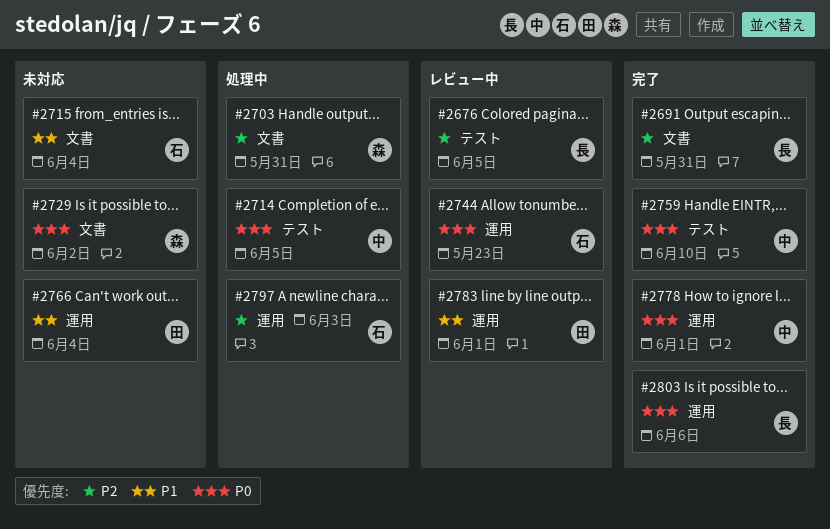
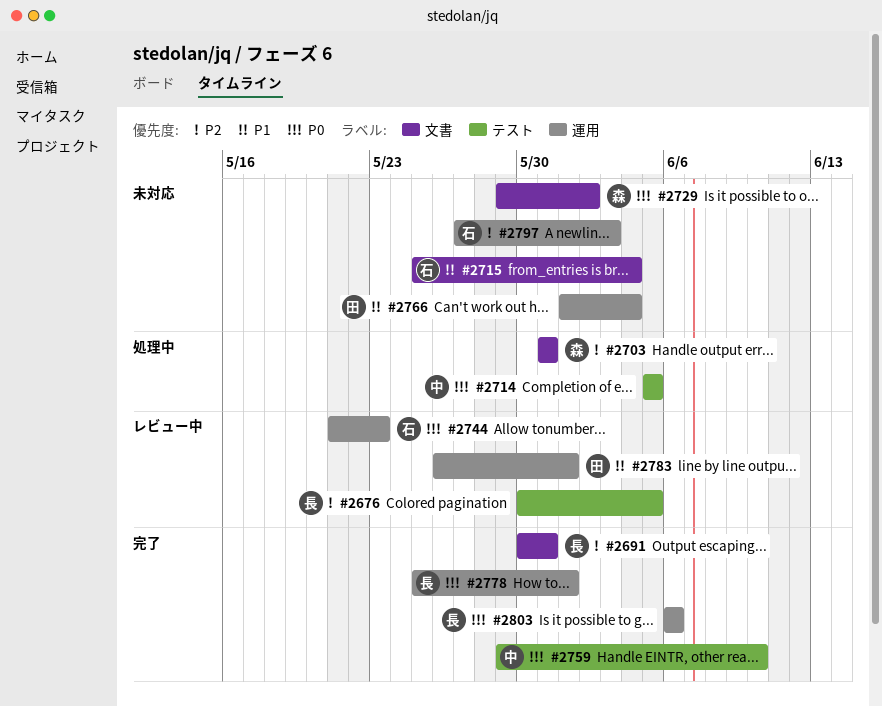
#2778, owner: 中 -> 長
#2797, status: 処理中 -> 未対応

